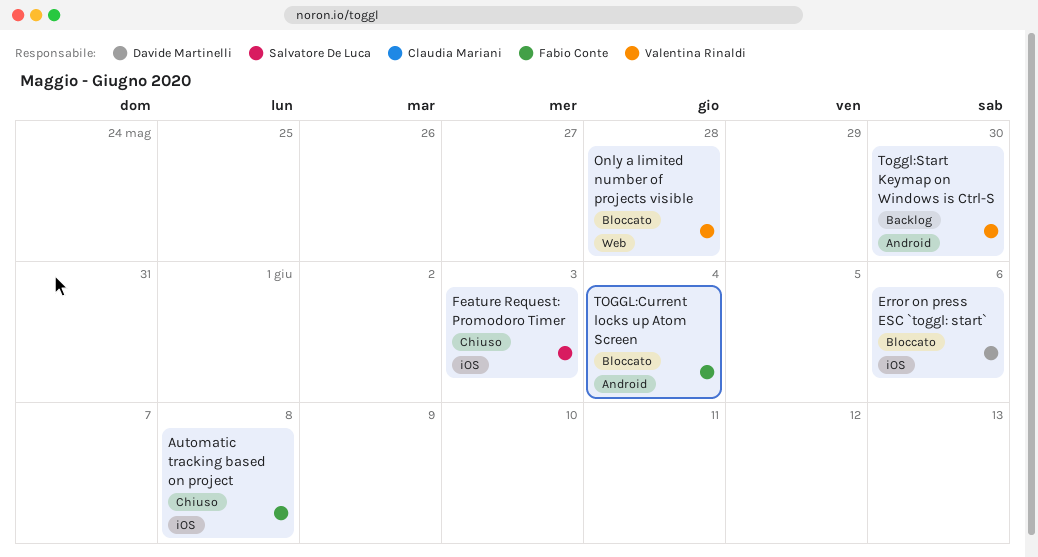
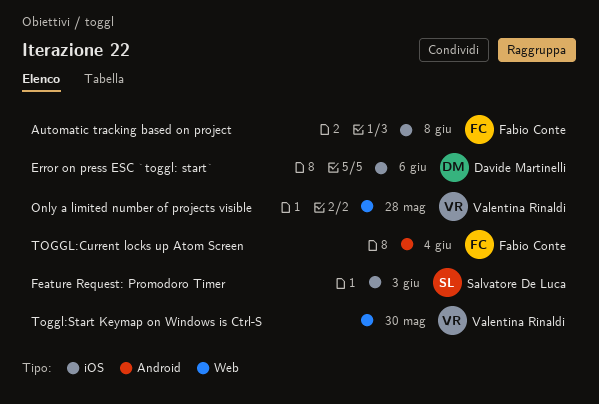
Toggl:Start Keymap on Windows is Ctrl-S, label: Android -> Web

